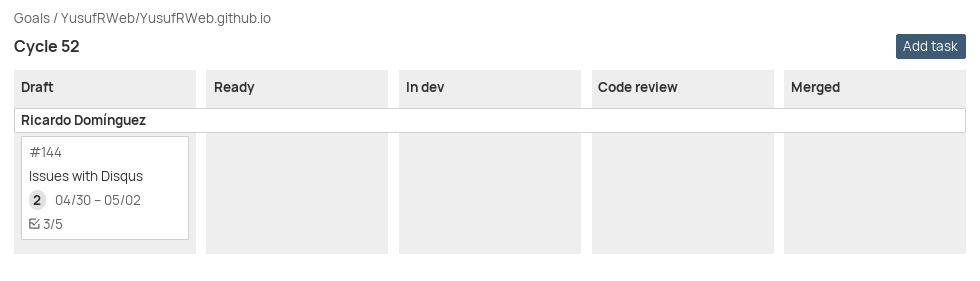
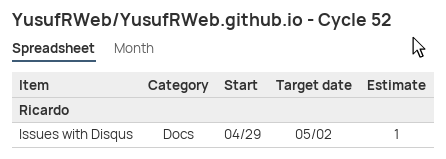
Issues with Disqus, estimate: 2 -> 1
Issues with Disqus, start: Apr 30 -> Apr 29

